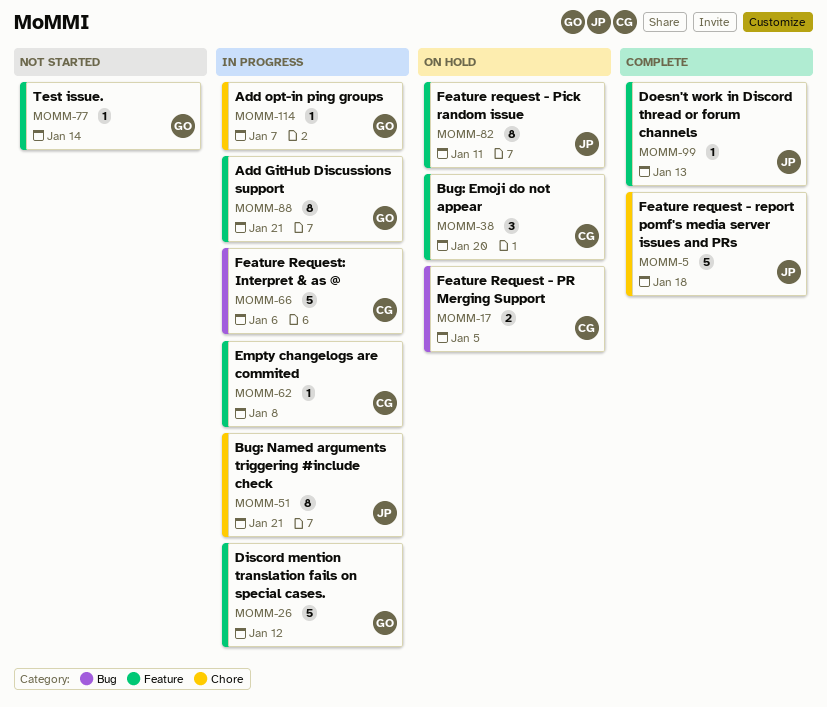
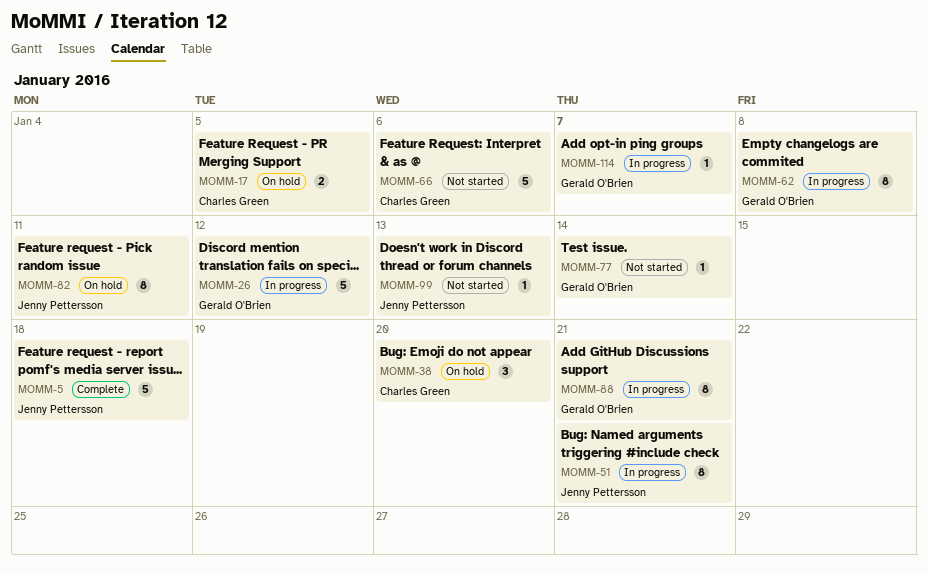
MOMM-62, owner: Charles Green -> Gerald O'Brien
MOMM-62, estimate: 1 -> 8
MOMM-66, status: In progress -> Not started
MOMM-99, status: Complete -> Not started

